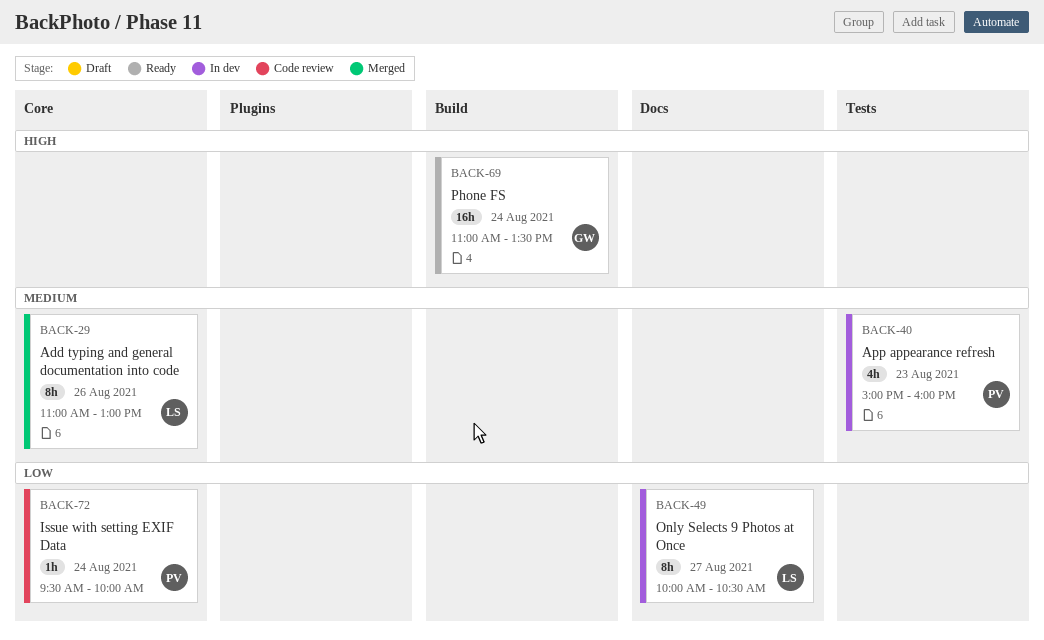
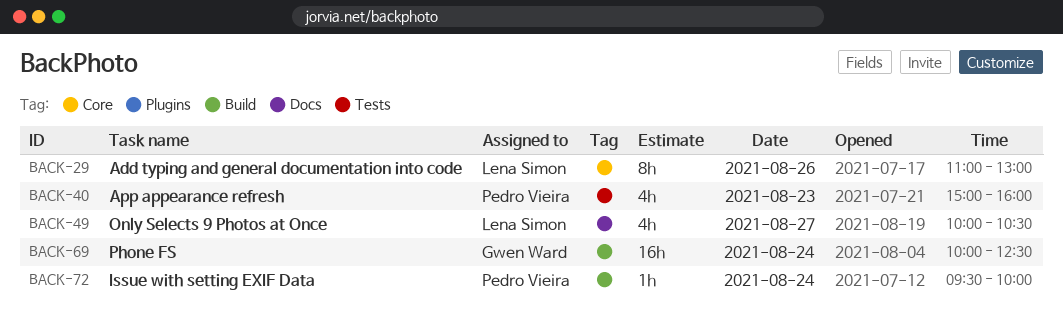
BACK-49, estimate: 8h -> 4h
BACK-69, begins: 11:00 -> 10:00
BACK-69, ends: 13:30 -> 12:30
BACK-72, label: Core -> Build

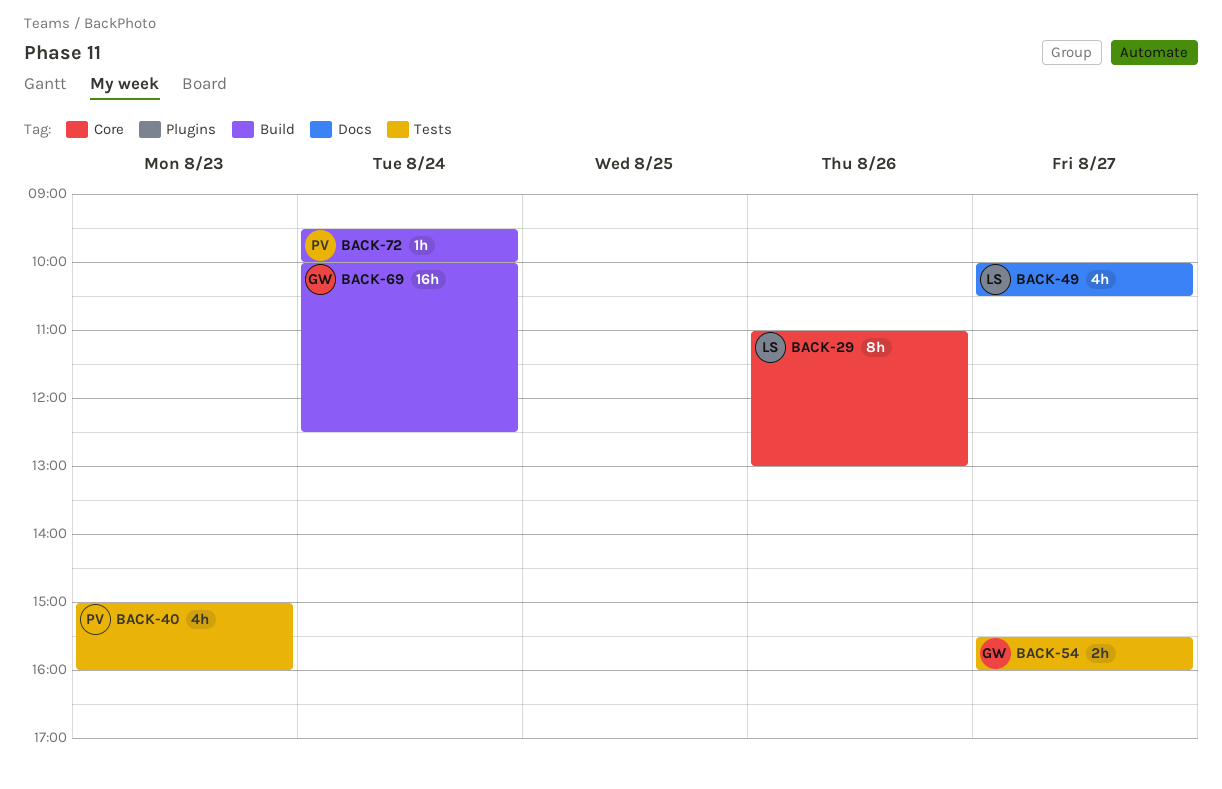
BACK-54: none -> present

